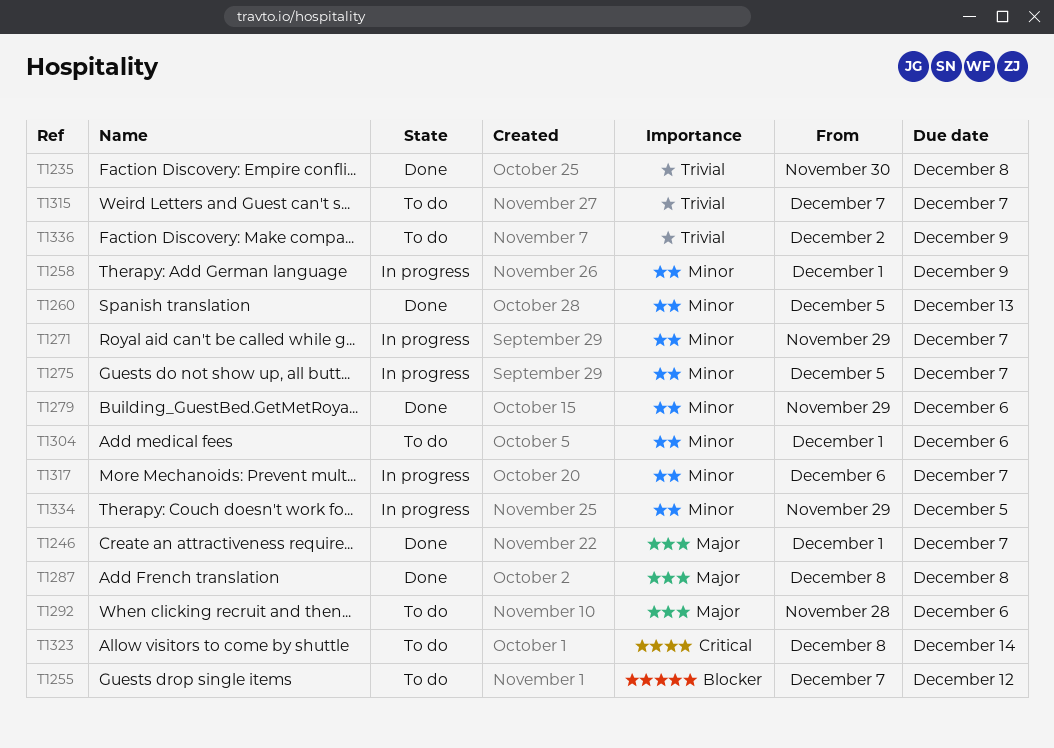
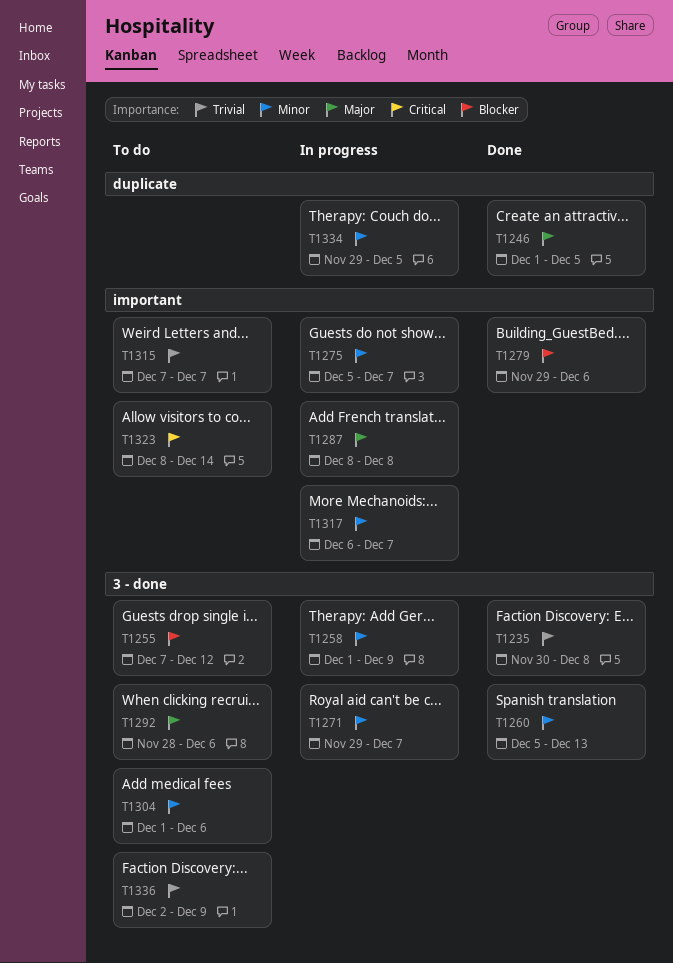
T1246, due: Dec 7 -> Dec 5
T1279, priority: Minor -> Blocker
T1287, status: Done -> In progress

